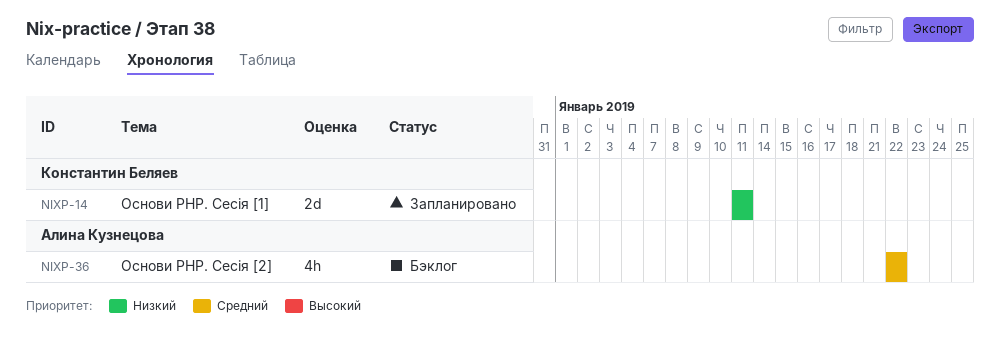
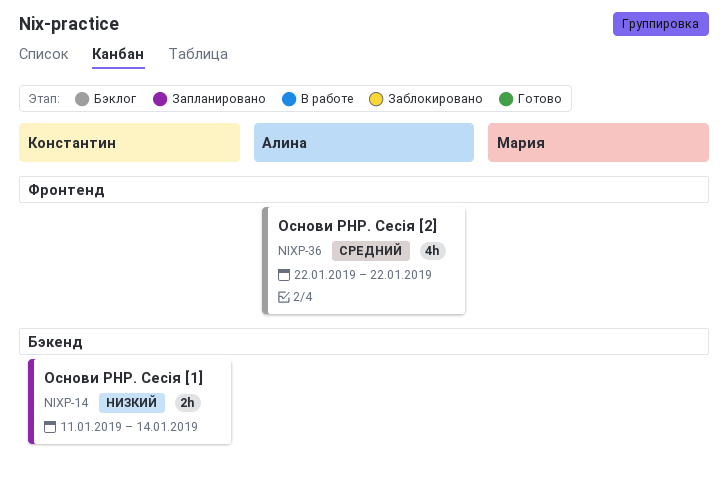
NIXP-14, estimate: 2d -> 2h
NIXP-14, due: Jan 11 -> Jan 14

